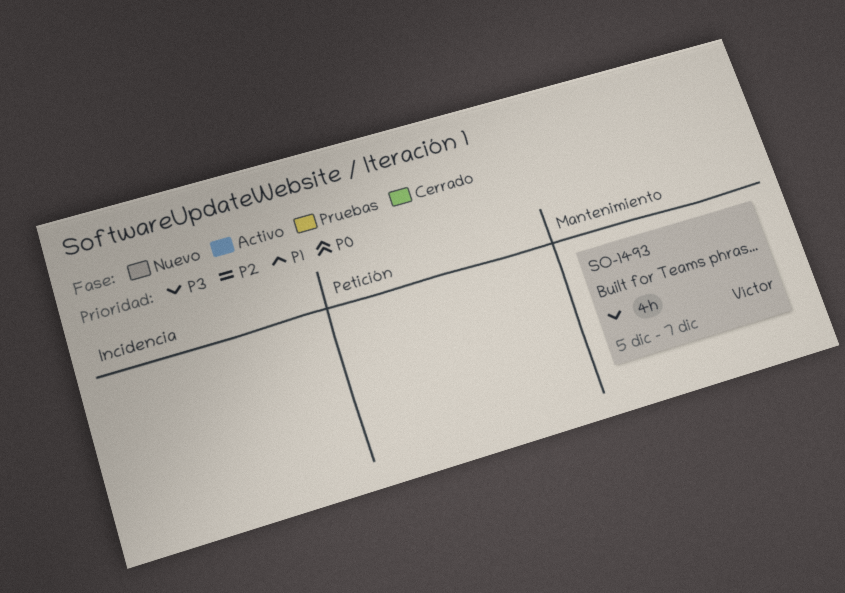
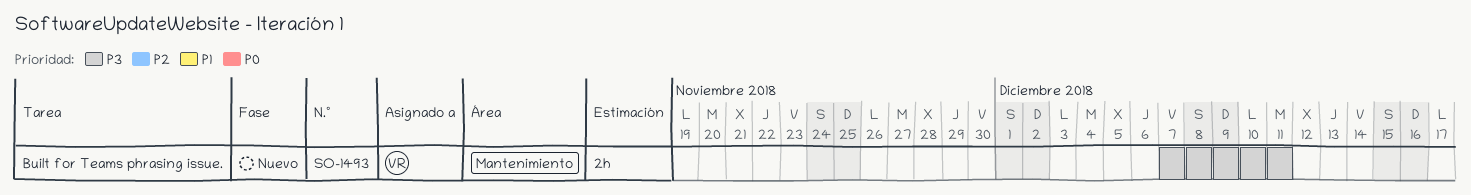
SO-1493, estimate: 4h -> 2h
SO-1493, start: Dec 5 -> Dec 7
SO-1493, due: Dec 7 -> Dec 11

